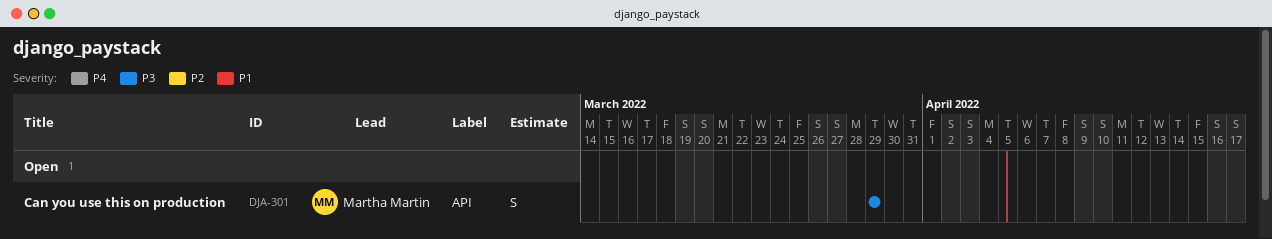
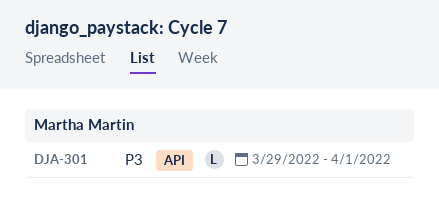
DJA-301, estimate: S -> L
DJA-301, due: Mar 29 -> Apr 1

